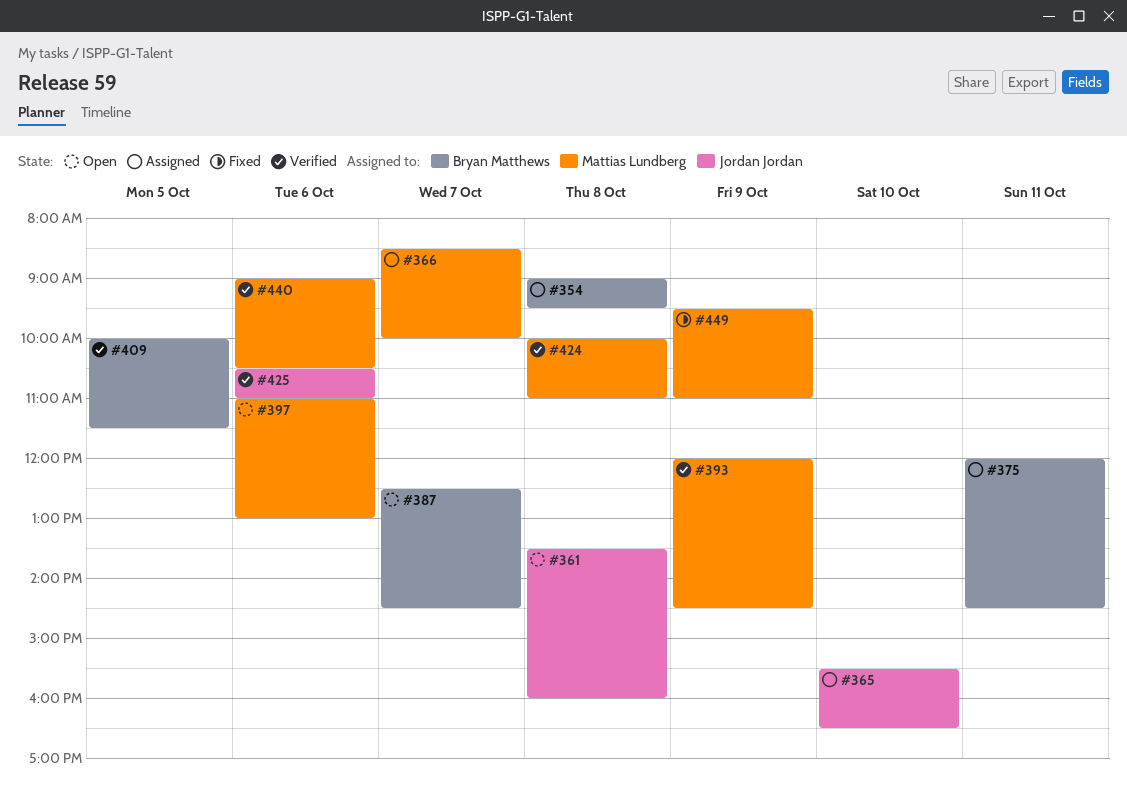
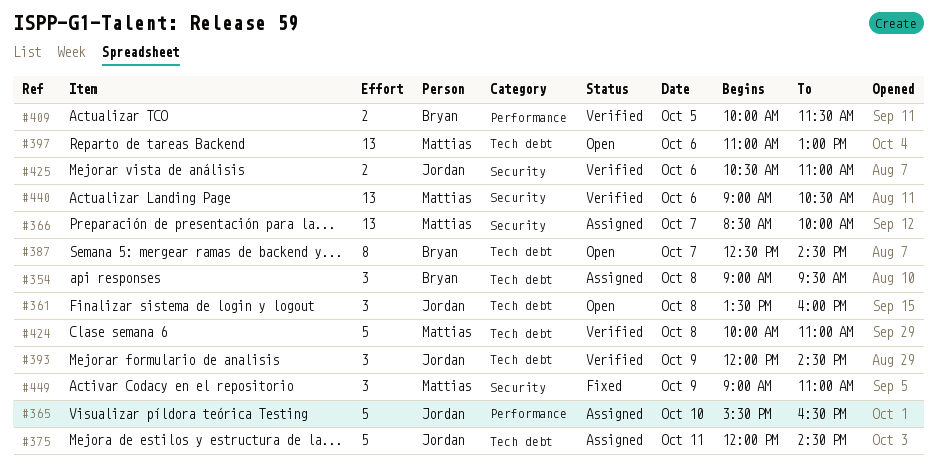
#375, owner: Bryan Matthews -> Jordan Jordan
#393, owner: Mattias Lundberg -> Jordan Jordan
#449, begins: 09:30 -> 09:00

